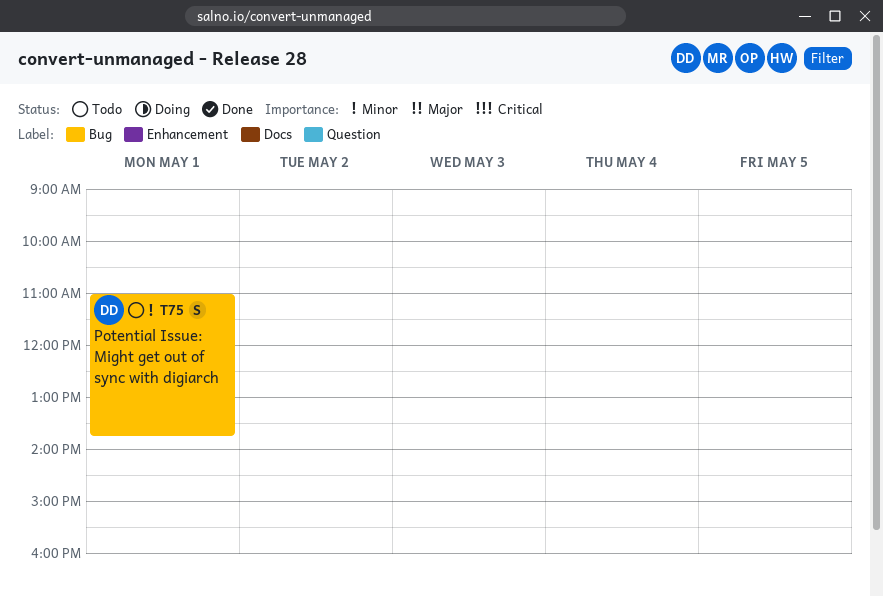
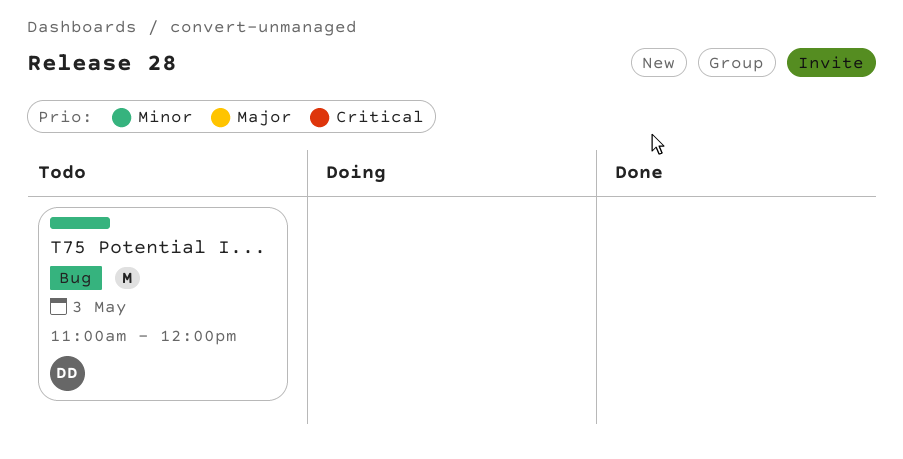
T75, estimate: S -> M
T75, day: May 1 -> May 3
T75, ends: 13:45 -> 12:00

